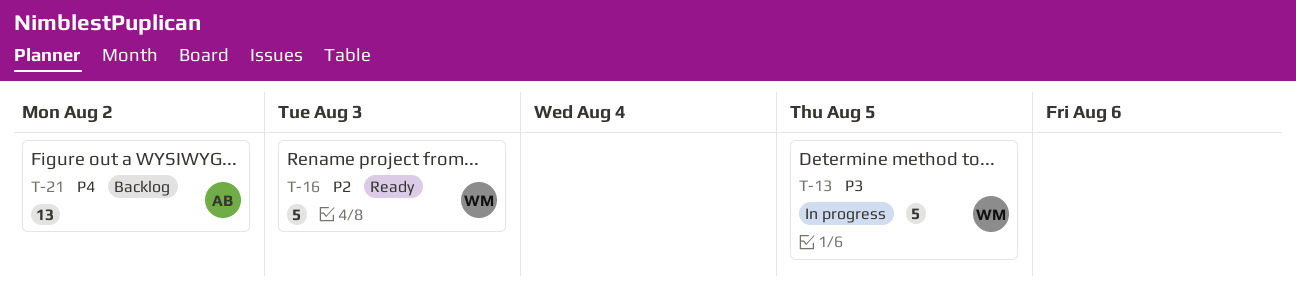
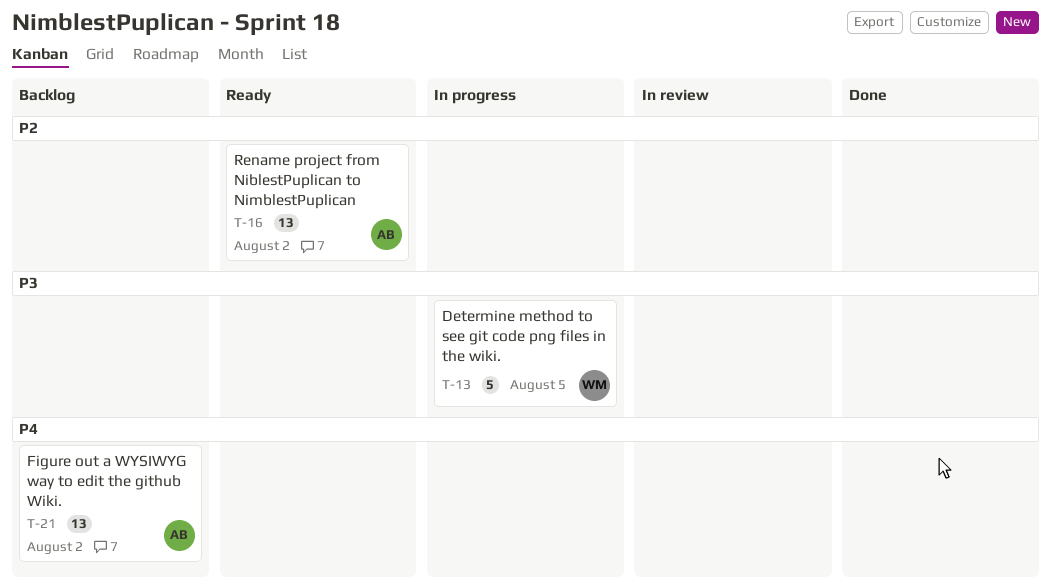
T-16, owner: WM -> AB
T-16, estimate: 5 -> 13
T-16, due: Aug 3 -> Aug 2

